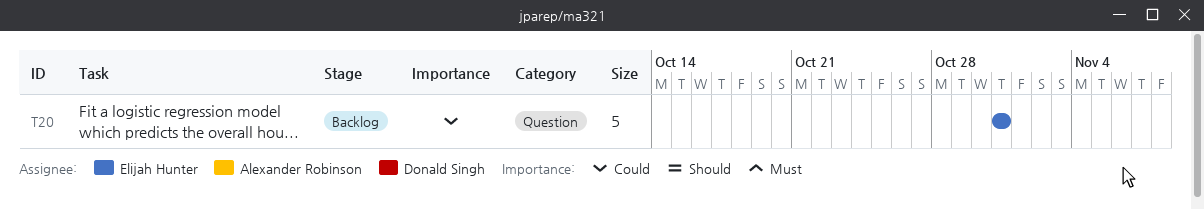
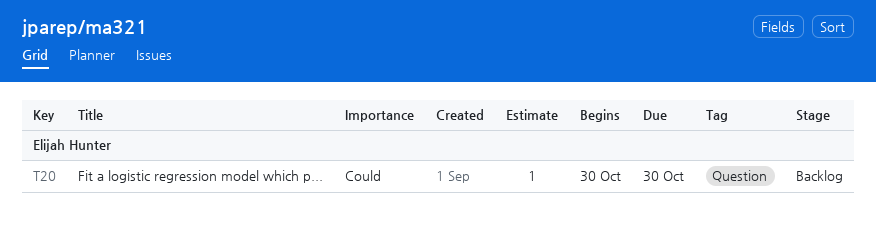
T20, estimate: 5 -> 1
T20, start: Oct 31 -> Oct 30
T20, due: Oct 31 -> Oct 30

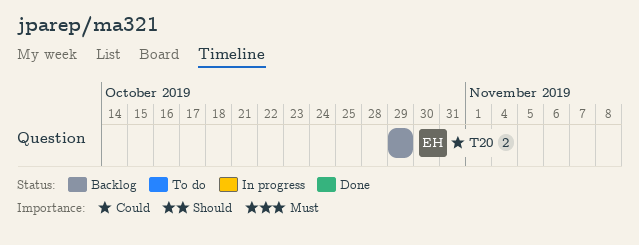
T20, estimate: 1 -> 2
T20, start: Oct 30 -> Oct 29
T20, due: Oct 30 -> Oct 29

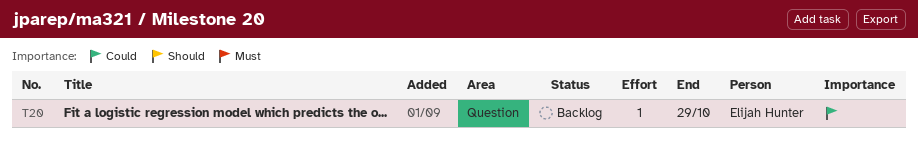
T20, estimate: 2 -> 1

